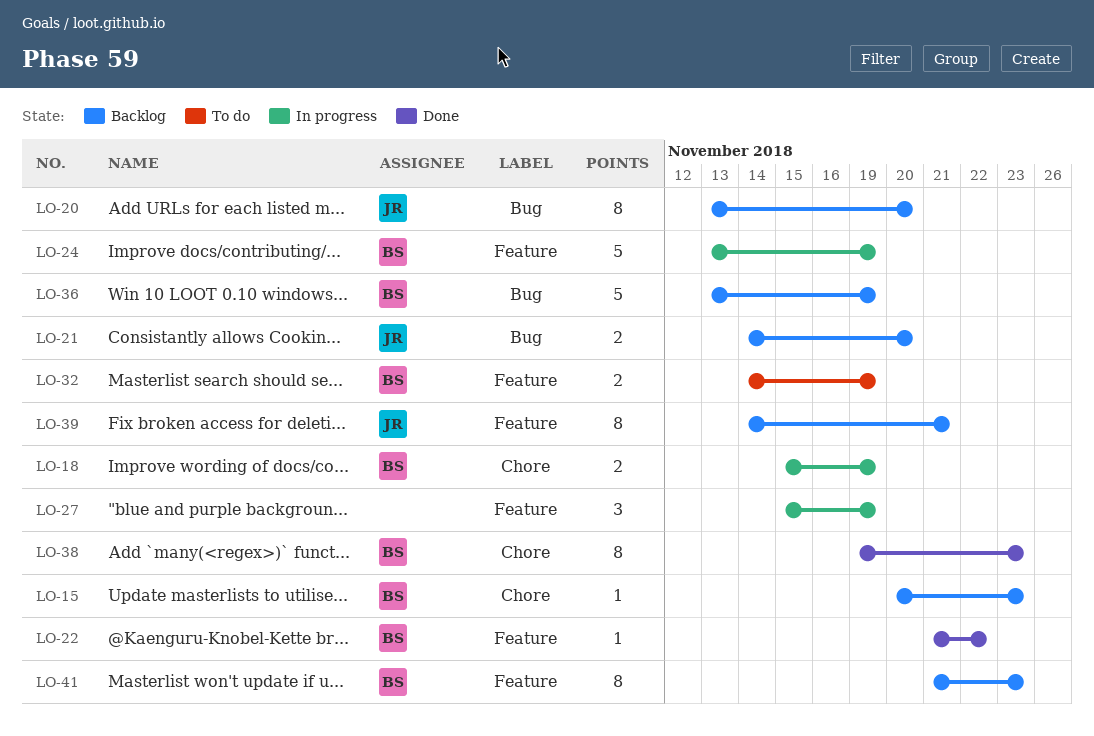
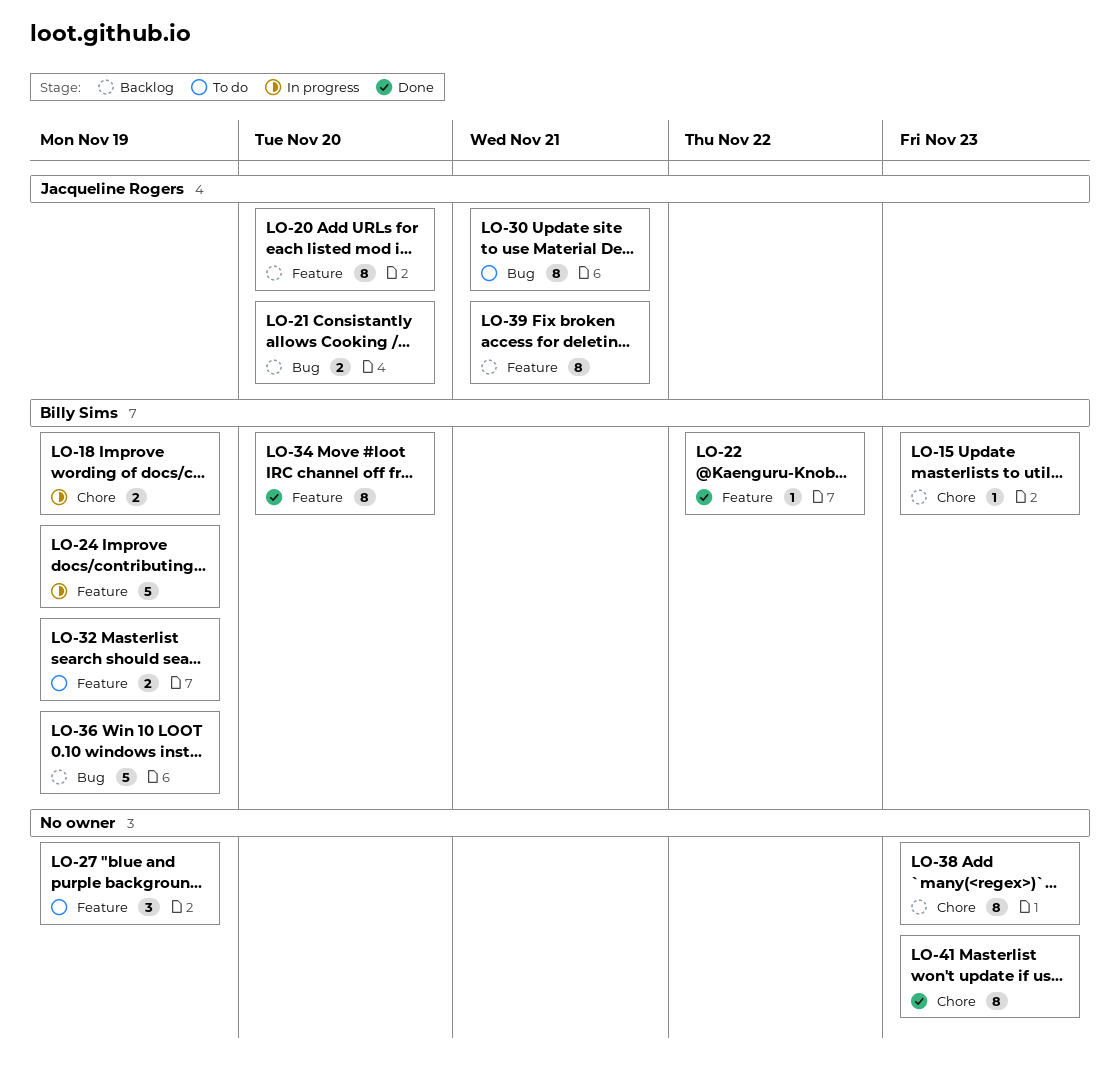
LO-20, label: Bug -> Feature
LO-27, status: In progress -> To do
LO-30: none -> present
LO-34: none -> present
LO-38, status: Done -> Backlog
LO-38, owner: Billy Sims -> none
LO-41, status: Backlog -> Done
LO-41, owner: Billy Sims -> none
LO-41, label: Feature -> Chore

